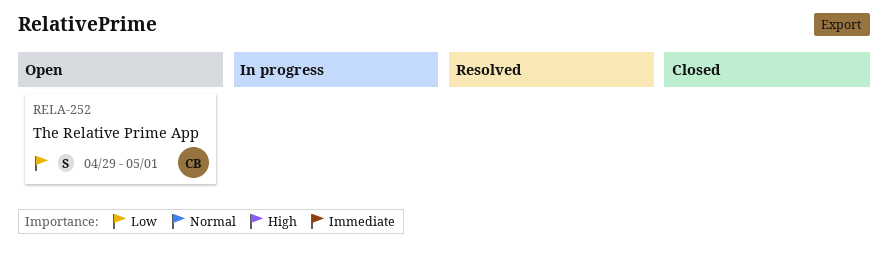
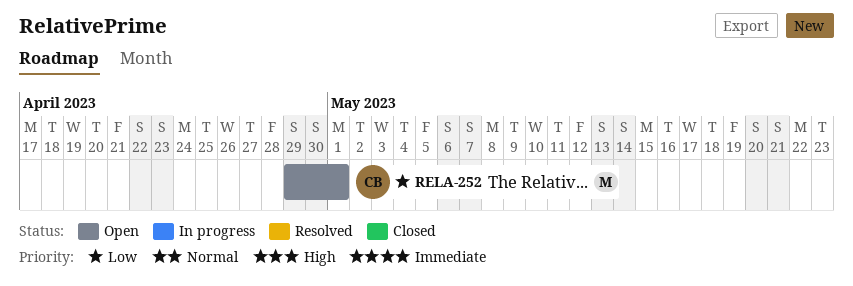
RELA-252, estimate: S -> M

